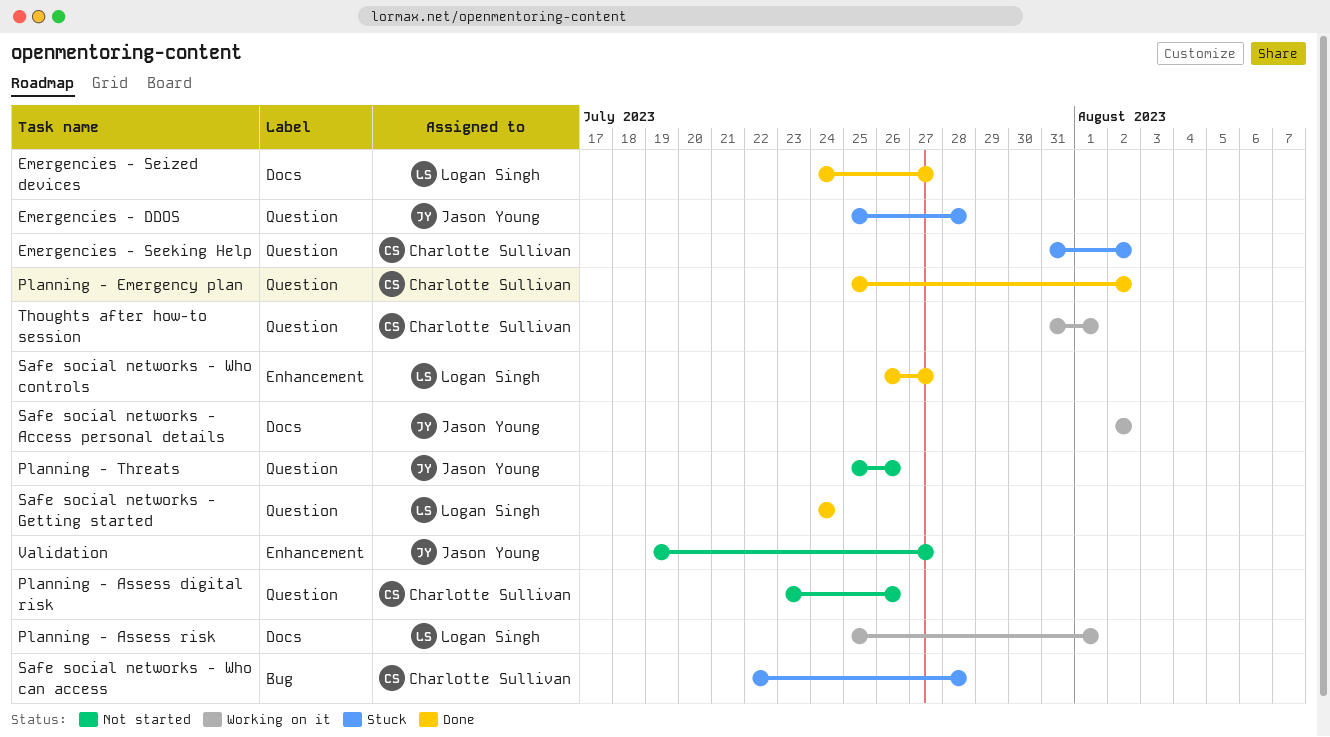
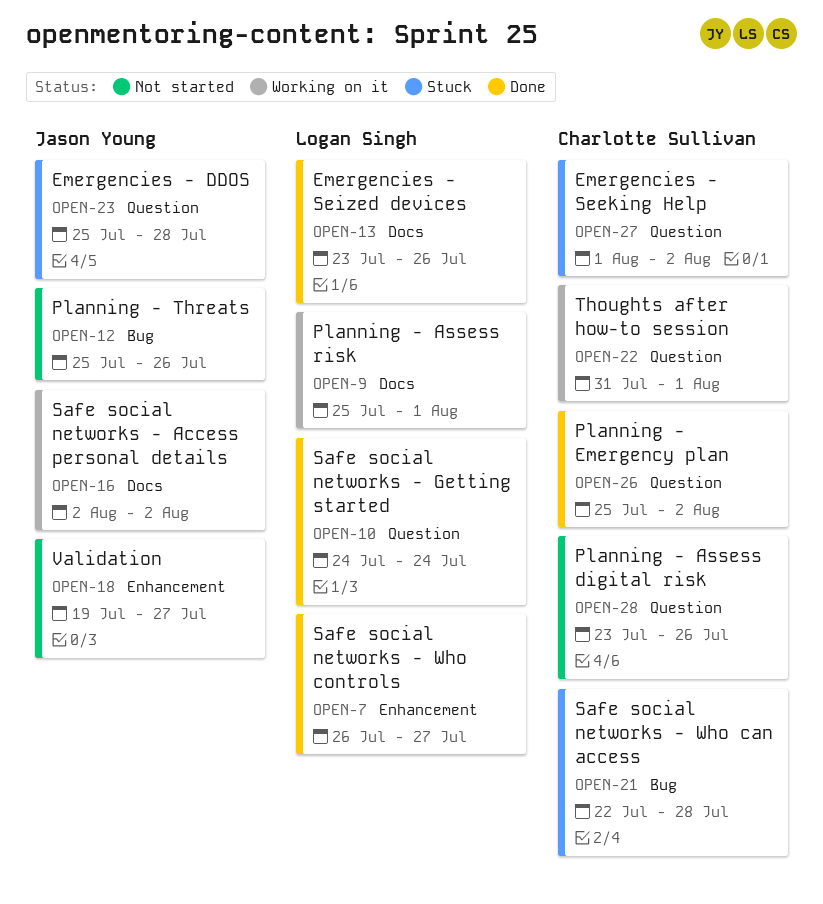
Emergencies - Seeking Help, start: Jul 31 -> Aug 1
Emergencies - Seized devices, start: Jul 24 -> Jul 23
Emergencies - Seized devices, due: Jul 27 -> Jul 26
Planning - Threats, label: Question -> Bug

